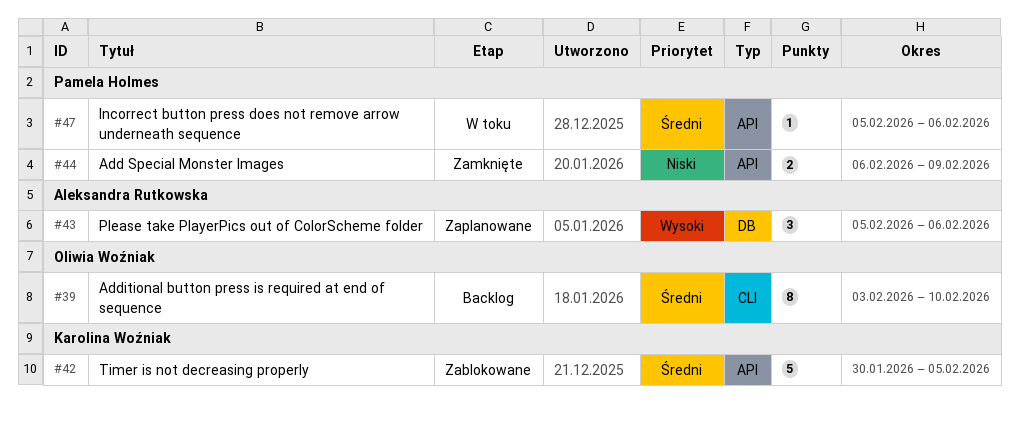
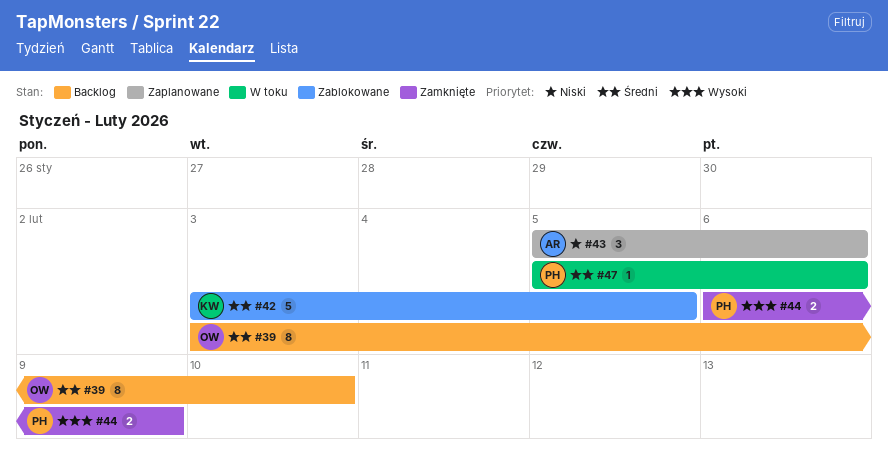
#42, start: Jan 30 -> Feb 3
#43, priority: Wysoki -> Niski
#44, priority: Niski -> Wysoki

